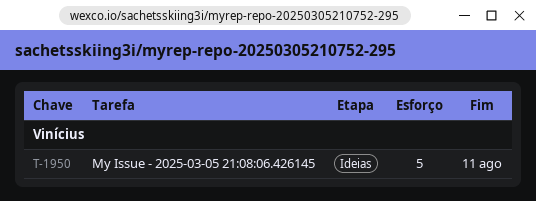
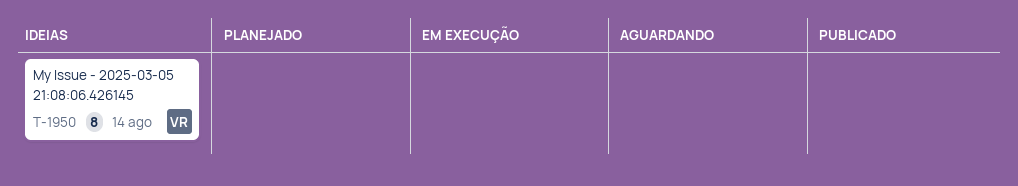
T-1950, estimate: 5 -> 8
T-1950, due: Aug 11 -> Aug 14

